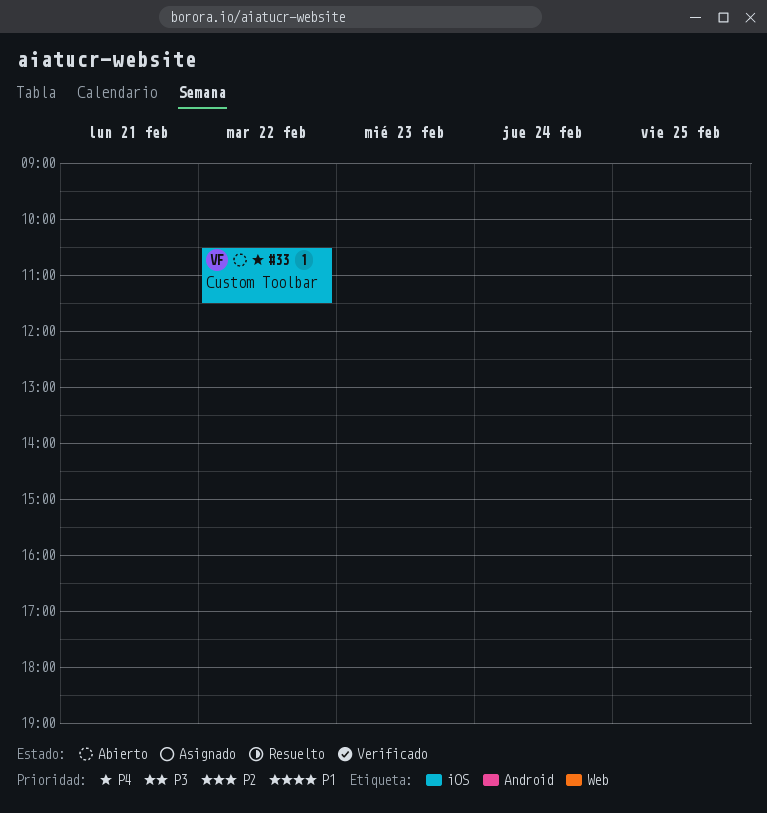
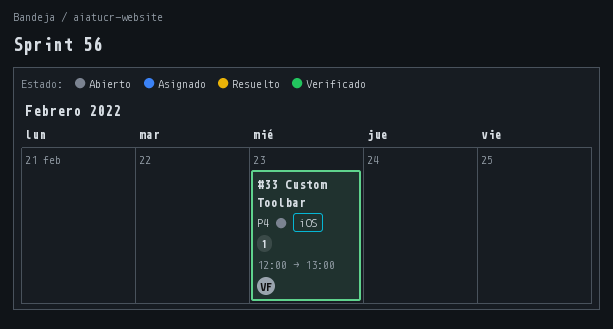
#33, day: Feb 22 -> Feb 23
#33, begins: 10:30 -> 12:00
#33, ends: 11:30 -> 13:00

